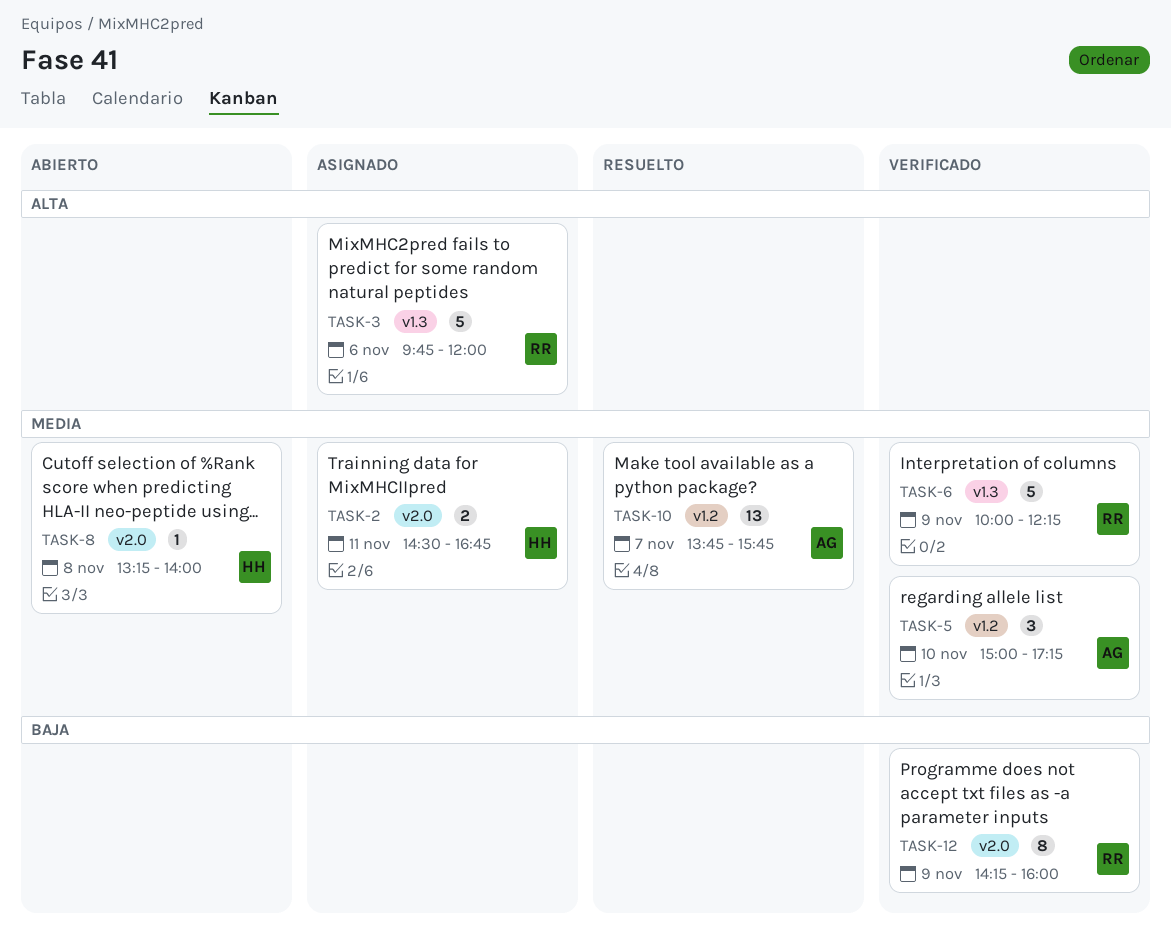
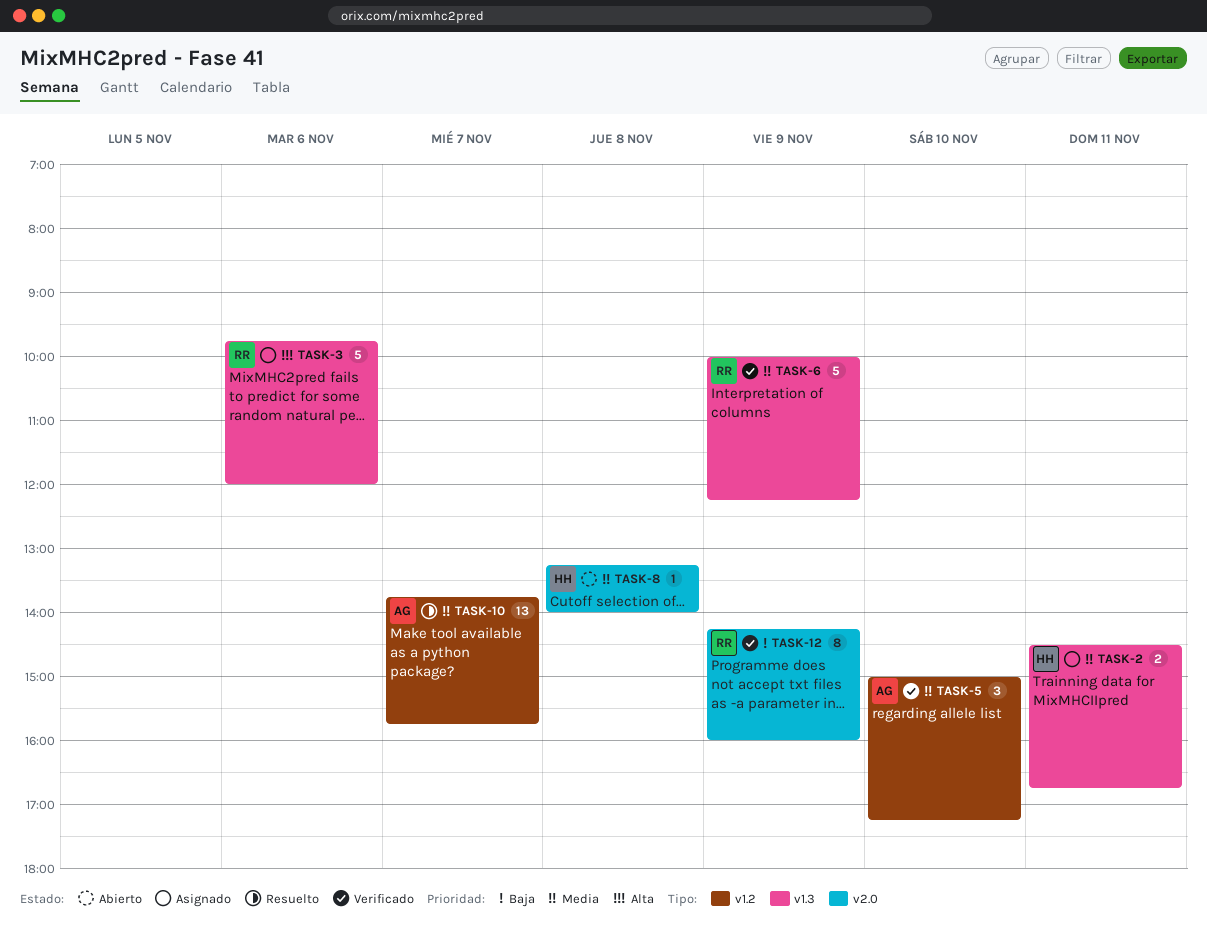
TASK-2, label: v2.0 -> v1.3

